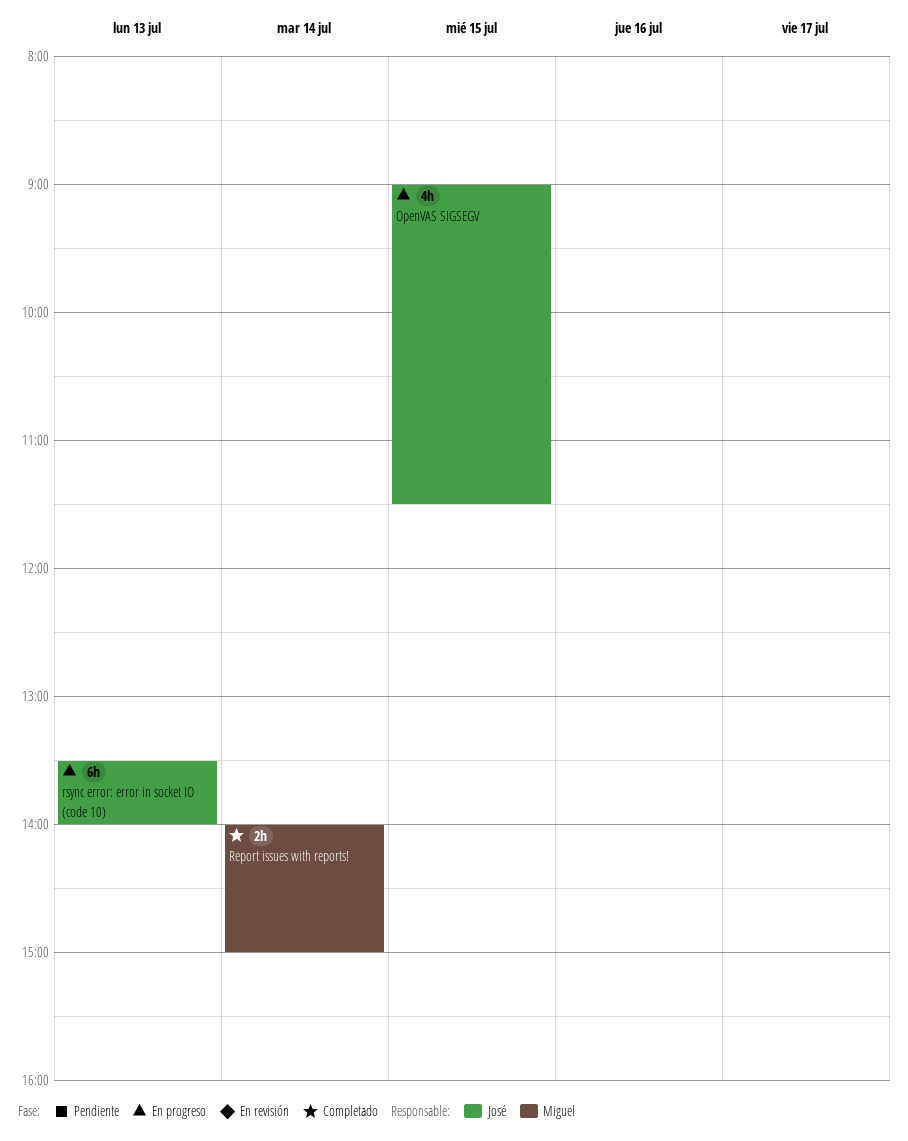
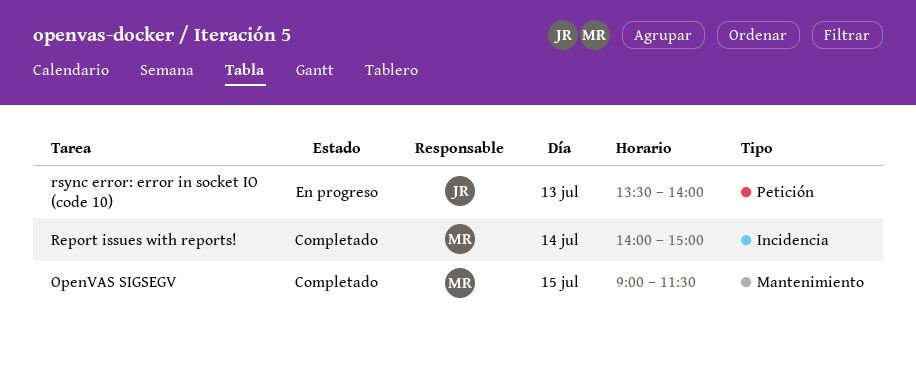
OpenVAS SIGSEGV, status: En progreso -> Completado
OpenVAS SIGSEGV, owner: José -> Miguel

